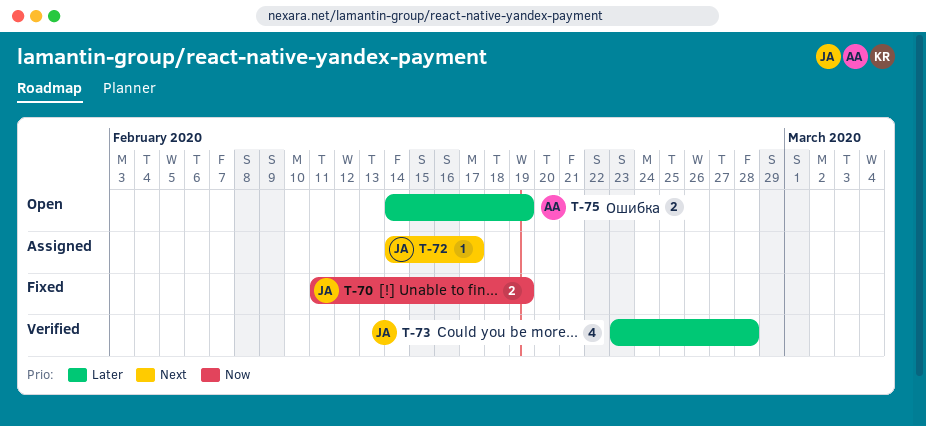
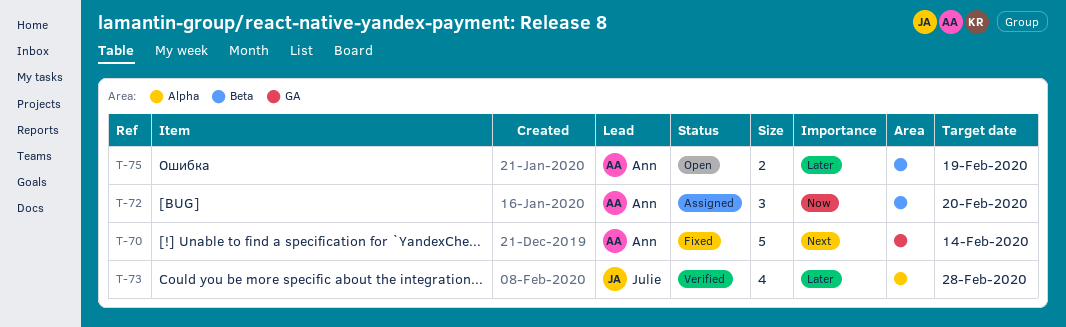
T-70, owner: Julie -> Ann
T-70, priority: Now -> Next
T-70, estimate: 2 -> 5
T-70, due: Feb 19 -> Feb 14
T-72, owner: Julie -> Ann
T-72, priority: Next -> Now
T-72, estimate: 1 -> 3
T-72, due: Feb 17 -> Feb 20

